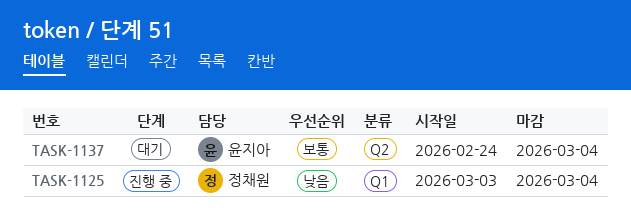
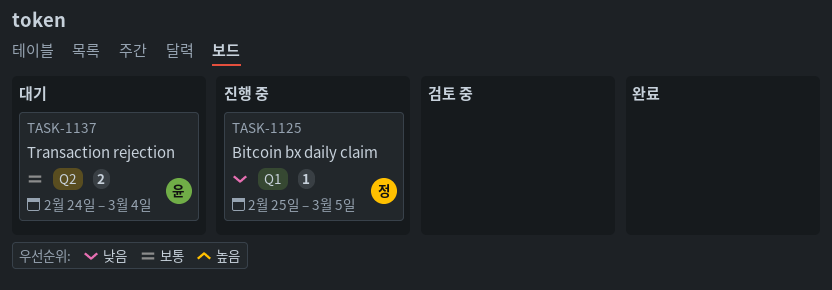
TASK-1125, start: Mar 3 -> Feb 25
TASK-1125, due: Mar 4 -> Mar 5

